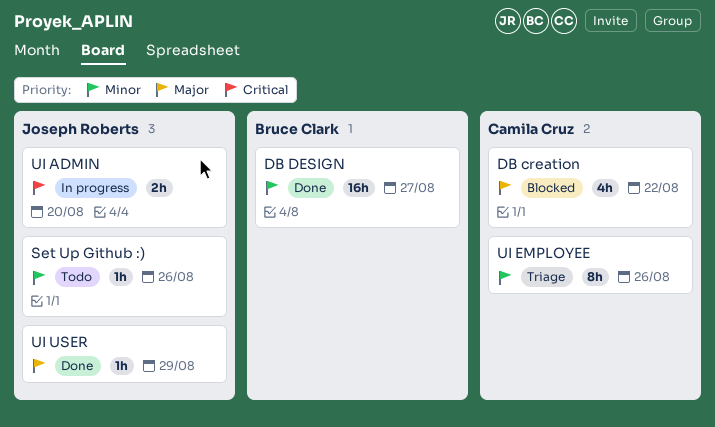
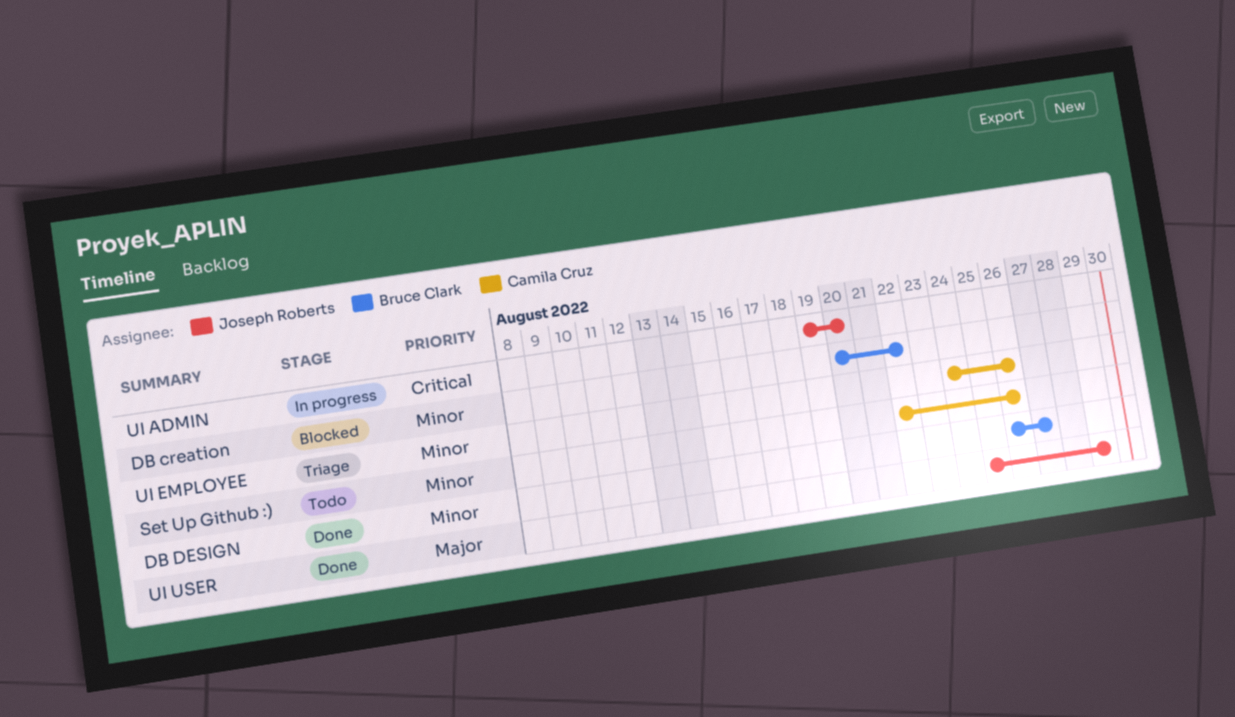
DB creation, owner: Camila Cruz -> Bruce Clark
DB creation, priority: Major -> Minor
Set Up Github :), owner: Joseph Roberts -> Camila Cruz

